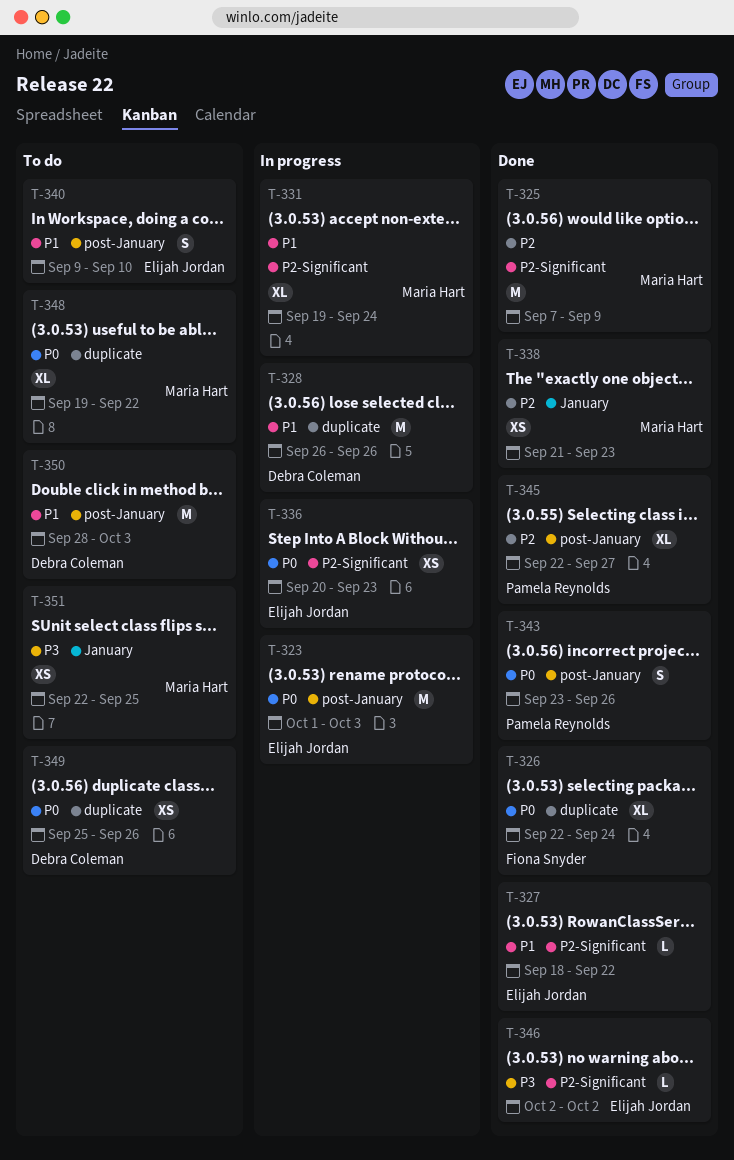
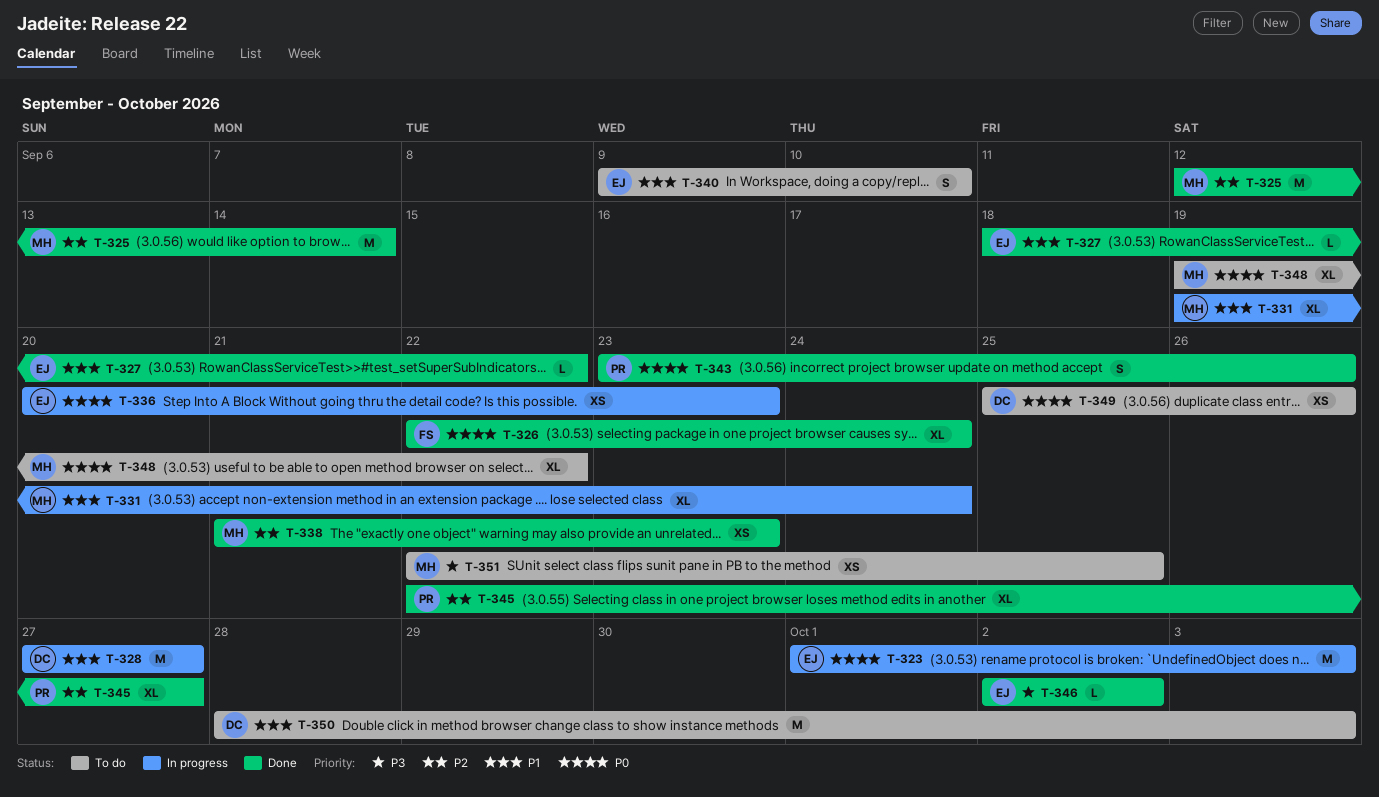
T-325, start: Sep 7 -> Sep 12
T-325, due: Sep 9 -> Sep 14
T-328, start: Sep 26 -> Sep 27
T-328, due: Sep 26 -> Sep 27

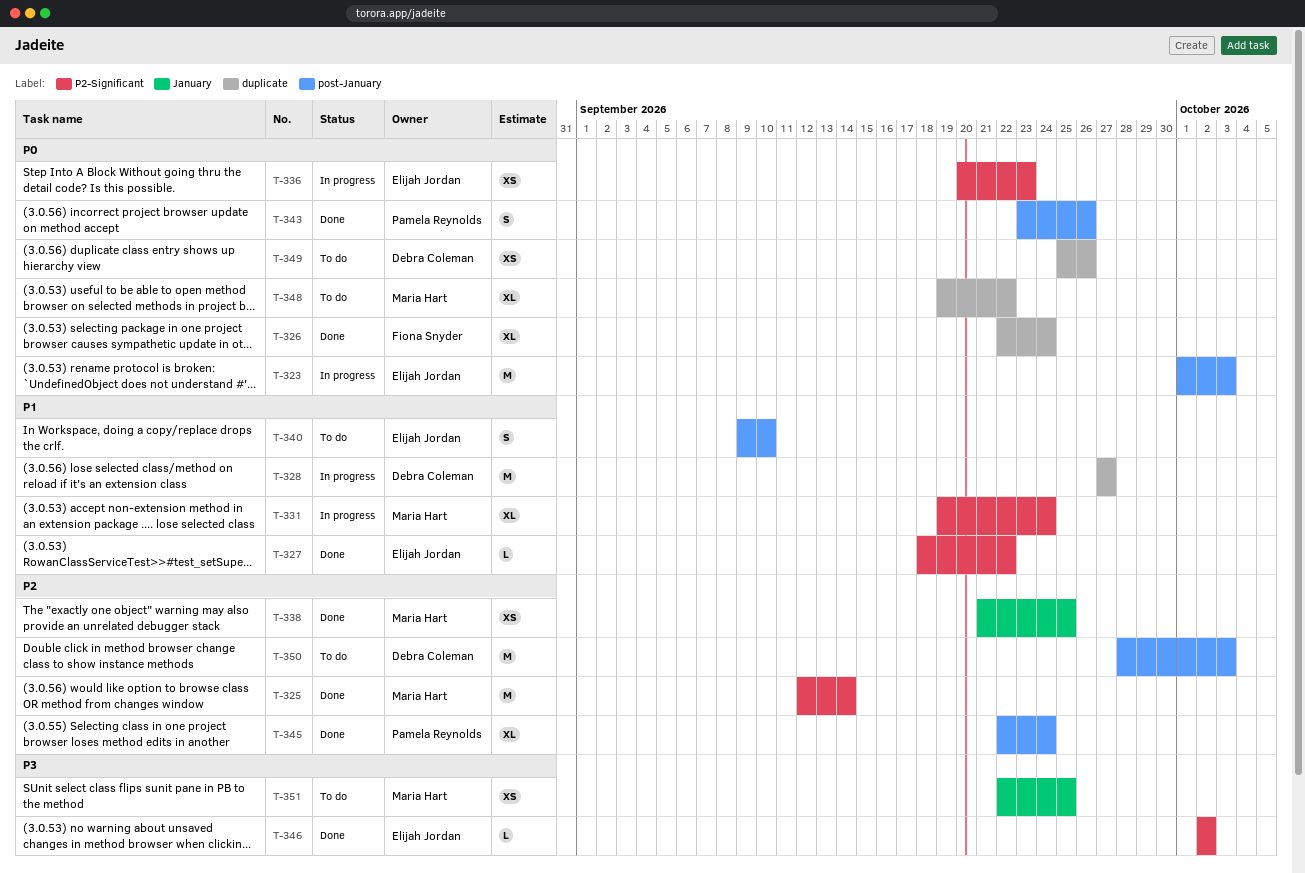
T-338, due: Sep 23 -> Sep 25
T-345, due: Sep 27 -> Sep 24
T-350, priority: P1 -> P2

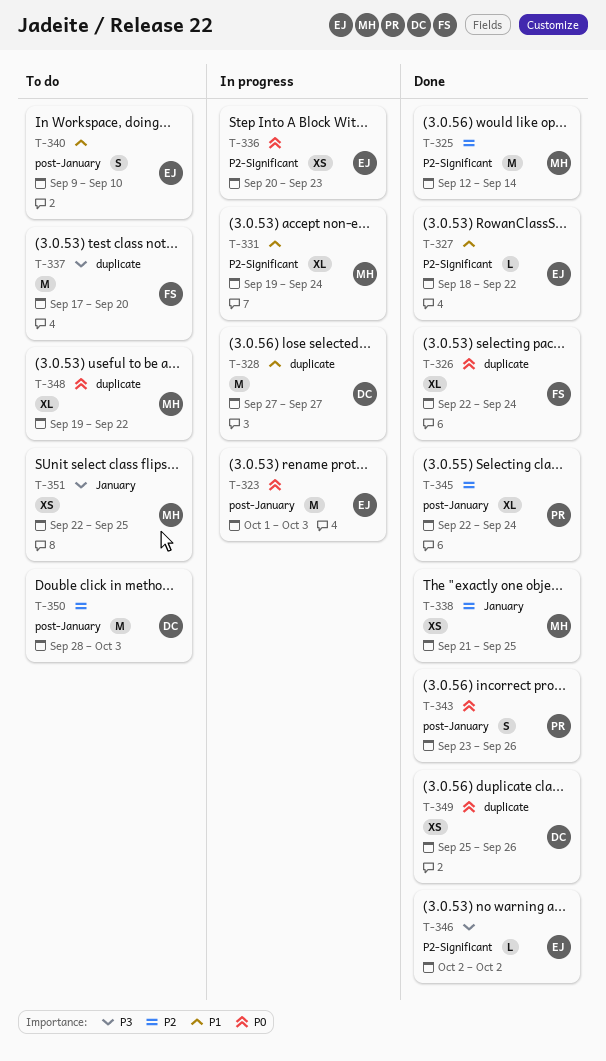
T-337: none -> present
T-349, status: To do -> Done

